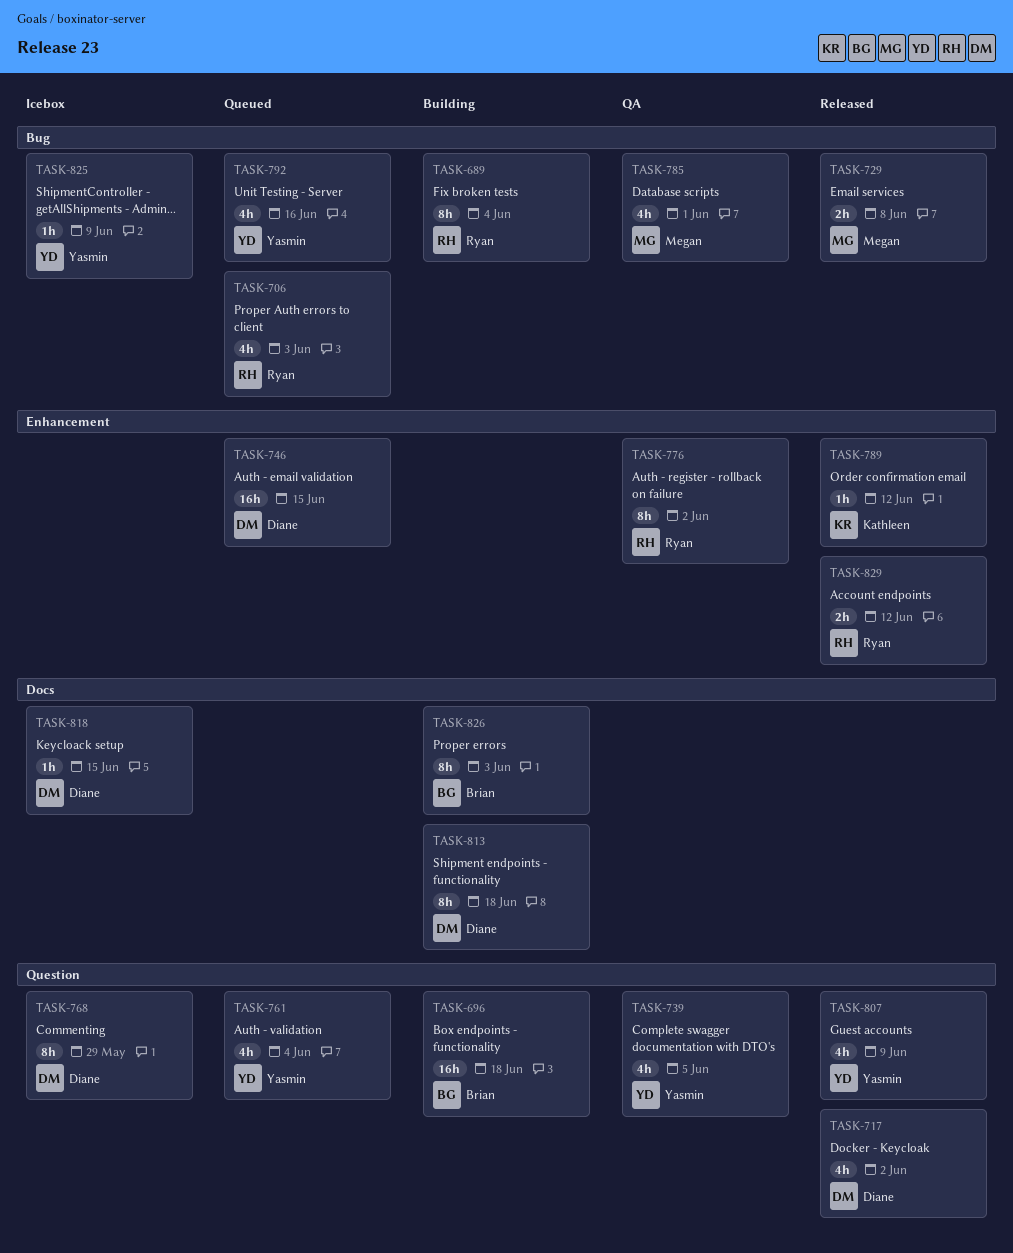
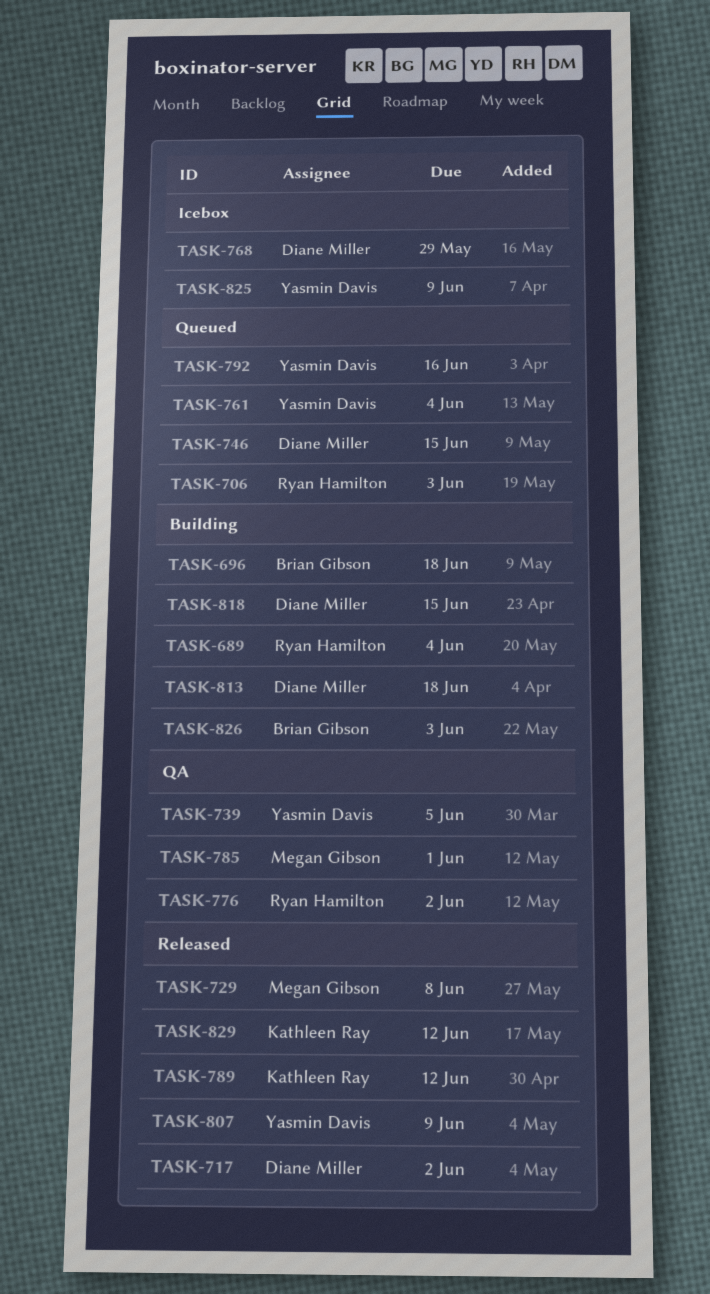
TASK-818, status: Icebox -> Building
TASK-829, owner: Ryan Hamilton -> Kathleen Ray

